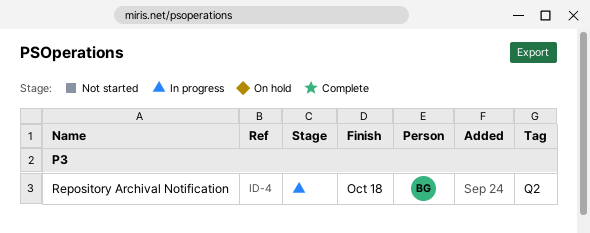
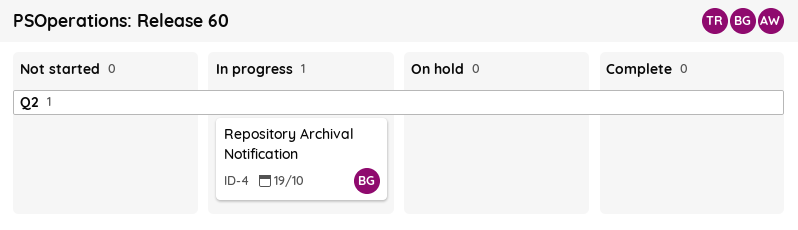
ID-4, due: Oct 18 -> Oct 19

